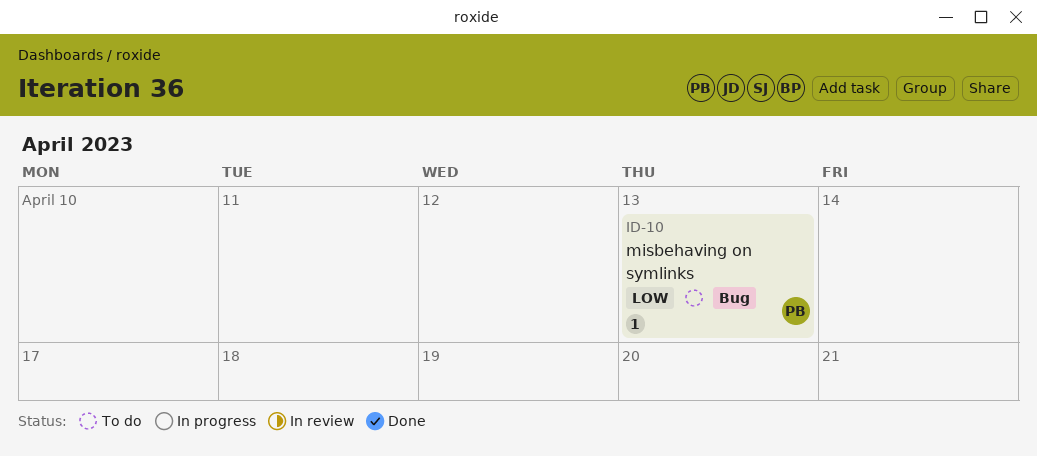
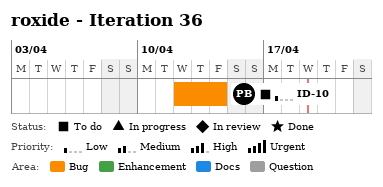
ID-10, due: Apr 13 -> Apr 14

